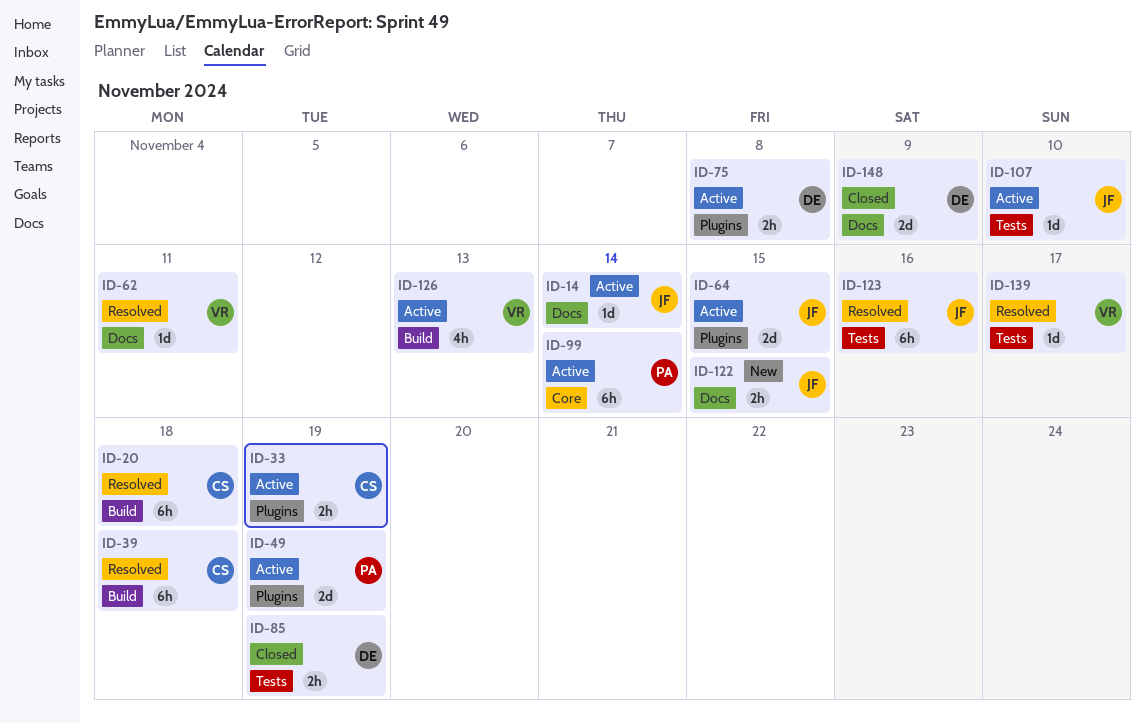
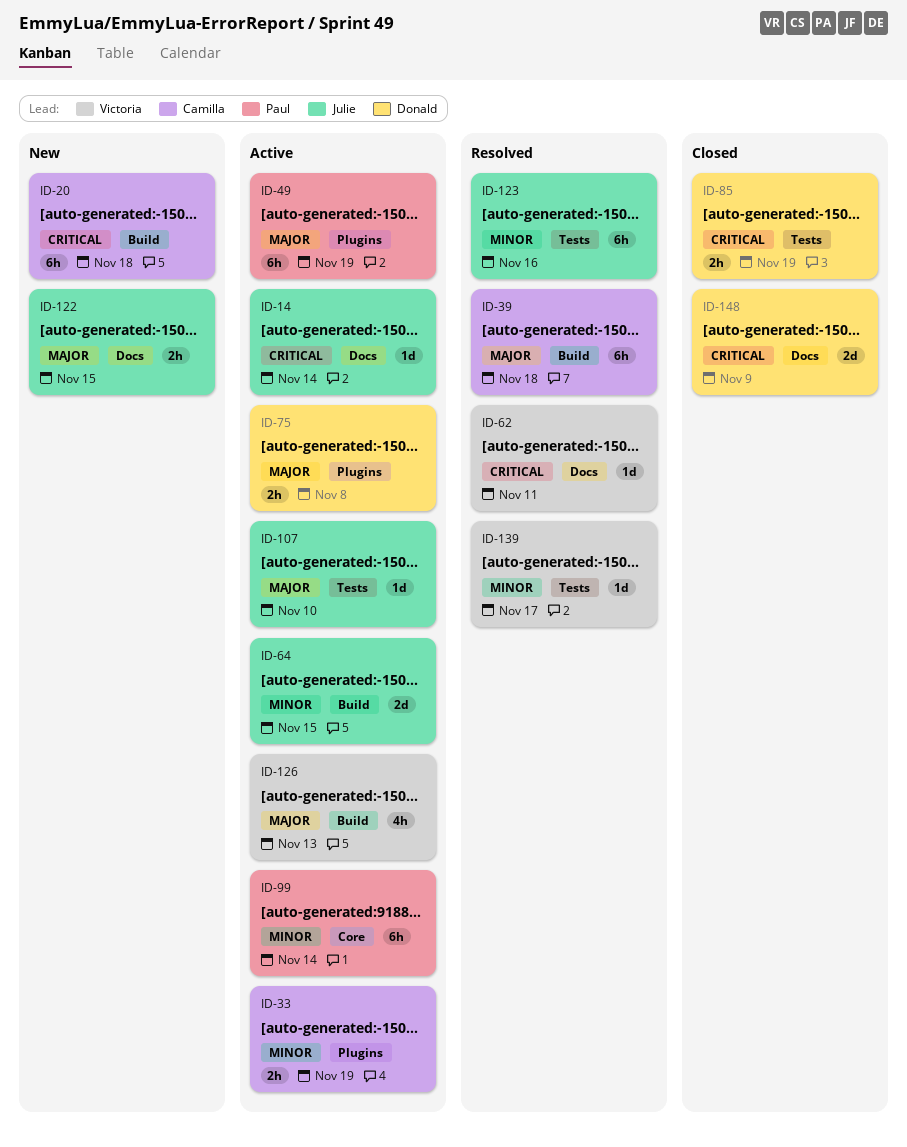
ID-20, status: Resolved -> New
ID-49, estimate: 2d -> 6h
ID-64, label: Plugins -> Build

